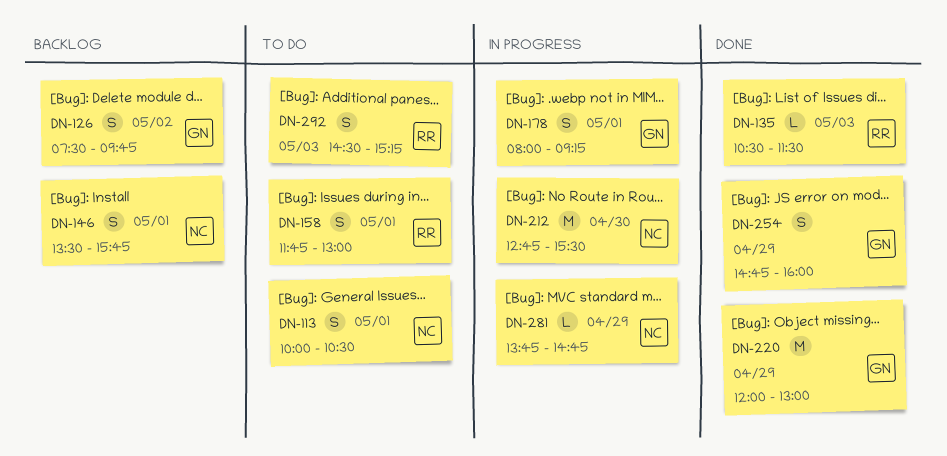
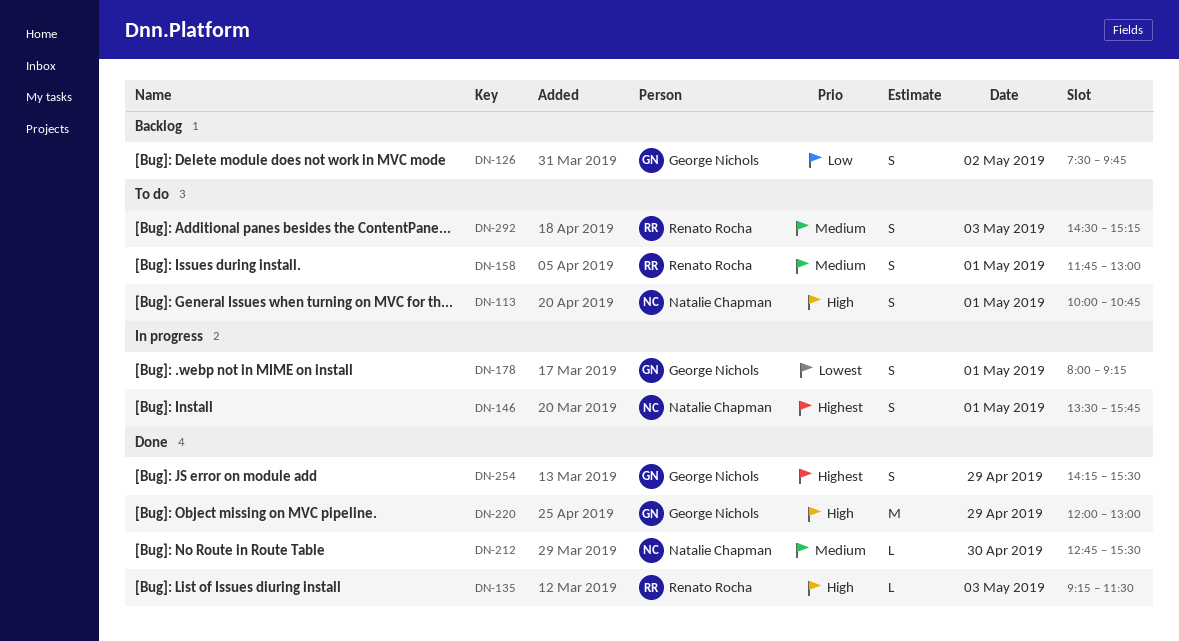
DN-113, ends: 10:30 -> 10:45
DN-135, begins: 10:30 -> 09:15
DN-146, status: Backlog -> In progress
DN-212, status: In progress -> Done
DN-212, estimate: M -> L
DN-254, begins: 14:45 -> 14:15
DN-254, ends: 16:00 -> 15:30
DN-281: present -> none

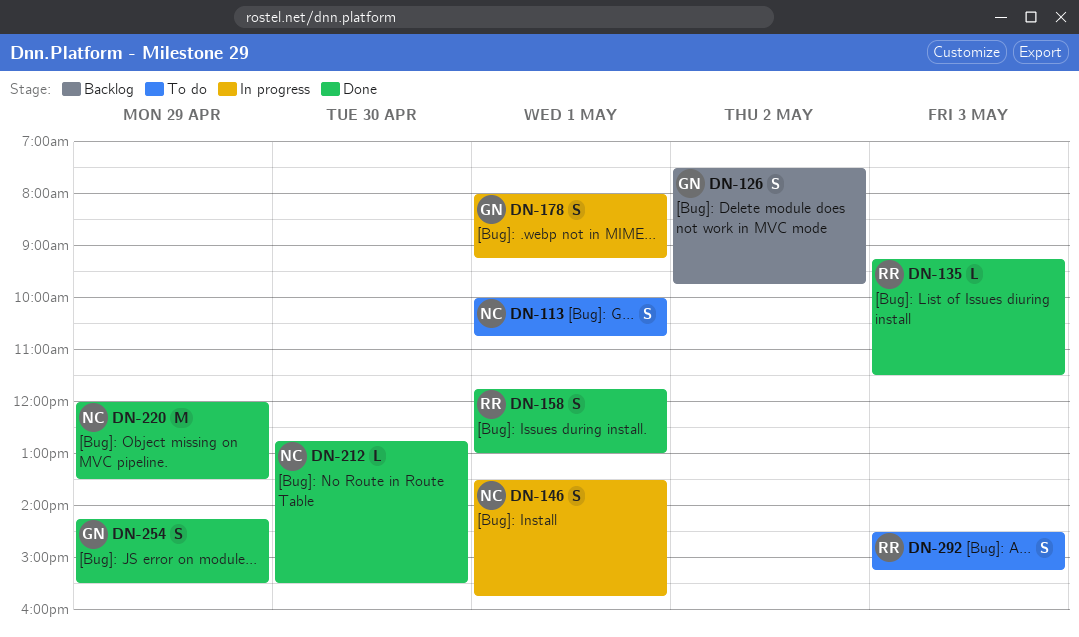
DN-158, status: To do -> Done
DN-220, owner: George Nichols -> Natalie Chapman
DN-220, ends: 13:00 -> 13:30

